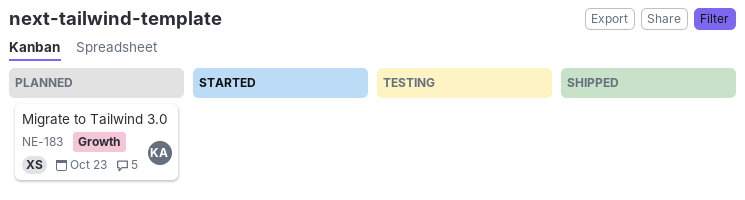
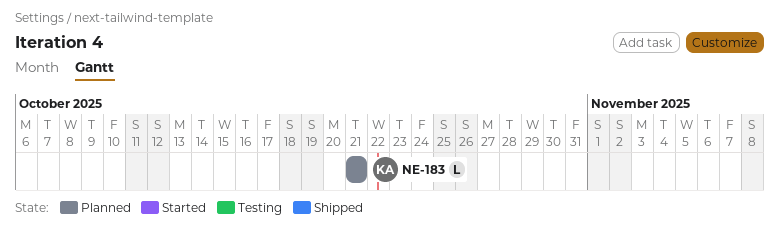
NE-183, estimate: XS -> L
NE-183, due: Oct 23 -> Oct 21

